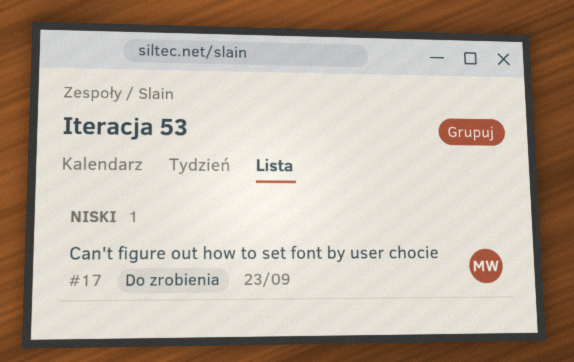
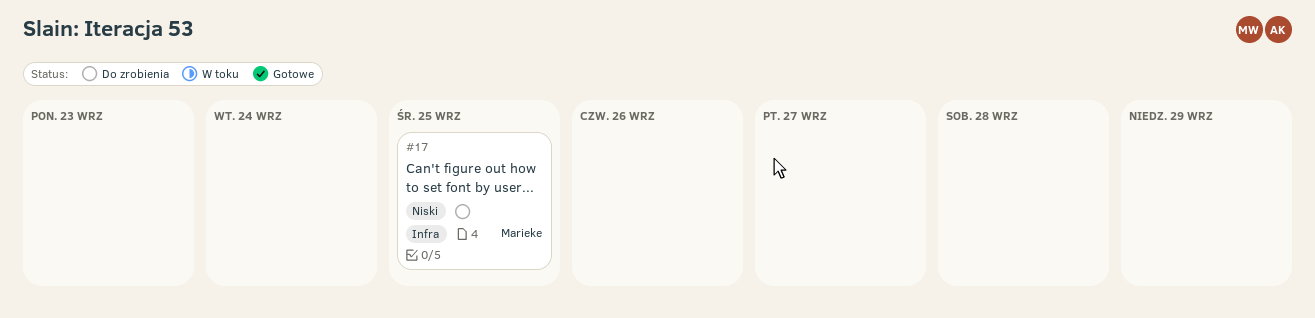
#17, due: Sep 23 -> Sep 25

